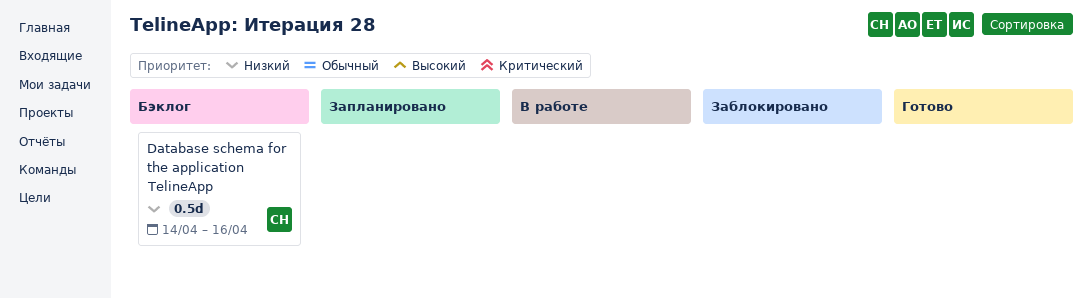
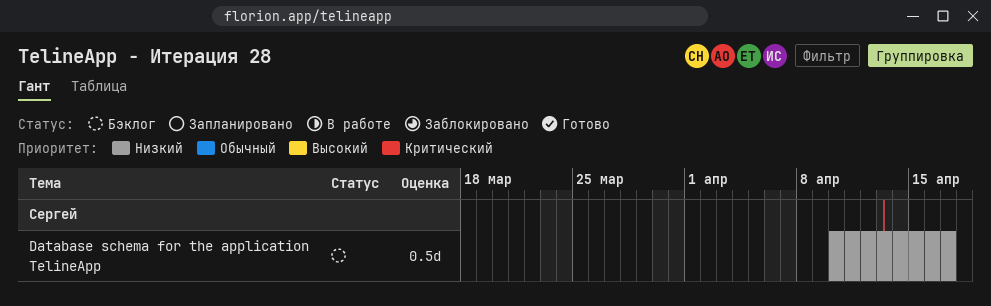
Database schema for the application TelineApp, start: Apr 14 -> Apr 10
Database schema for the application TelineApp, due: Apr 16 -> Apr 17

